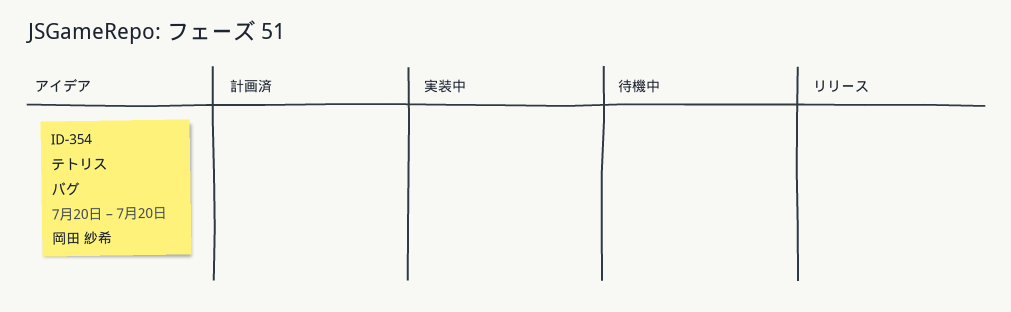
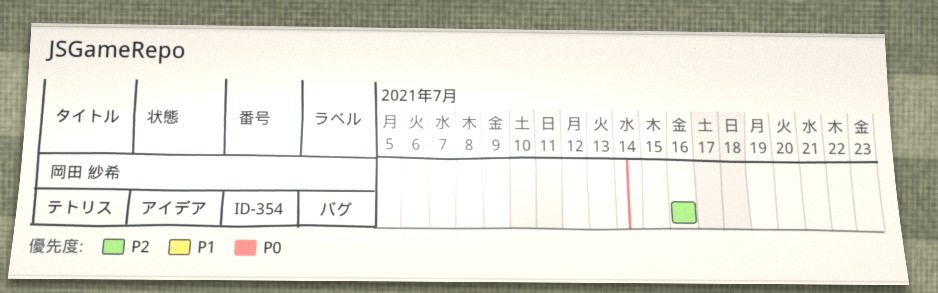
ID-354, start: Jul 20 -> Jul 16
ID-354, due: Jul 20 -> Jul 16

